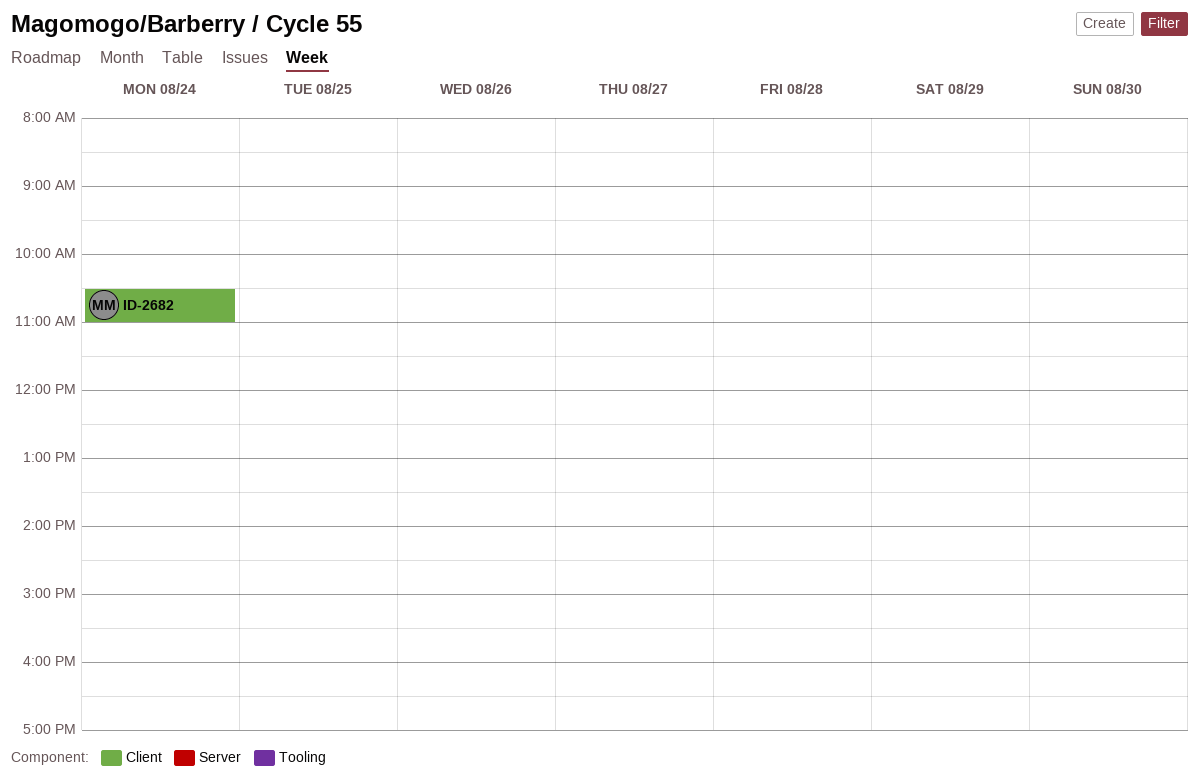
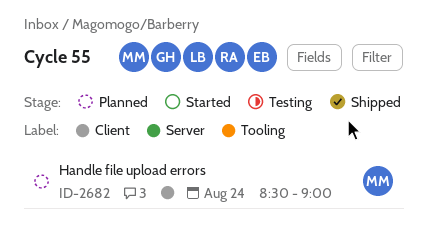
ID-2682, begins: 10:30 -> 08:30
ID-2682, ends: 11:00 -> 09:00

